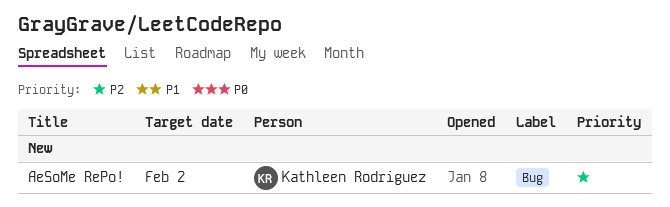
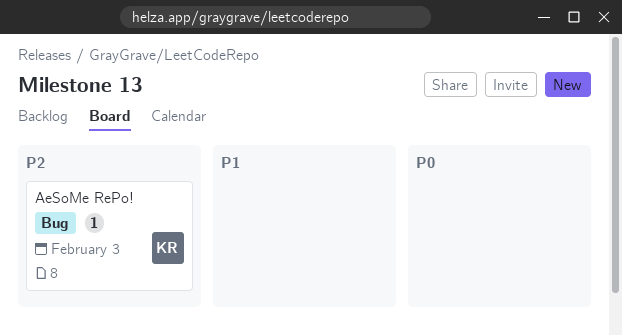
AeSoMe RePo!, due: Feb 2 -> Feb 3

